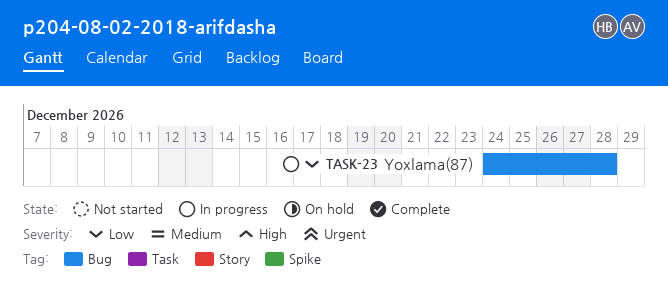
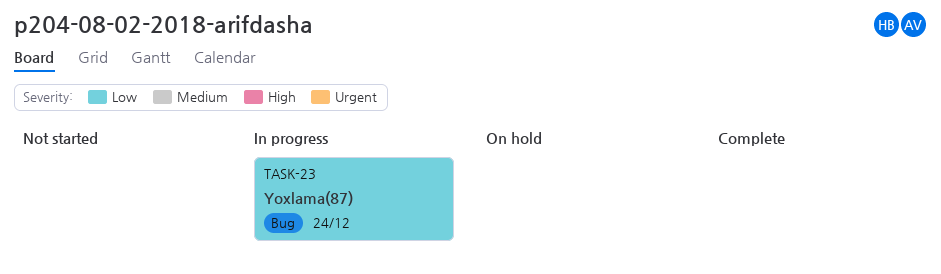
TASK-23, due: Dec 28 -> Dec 24

